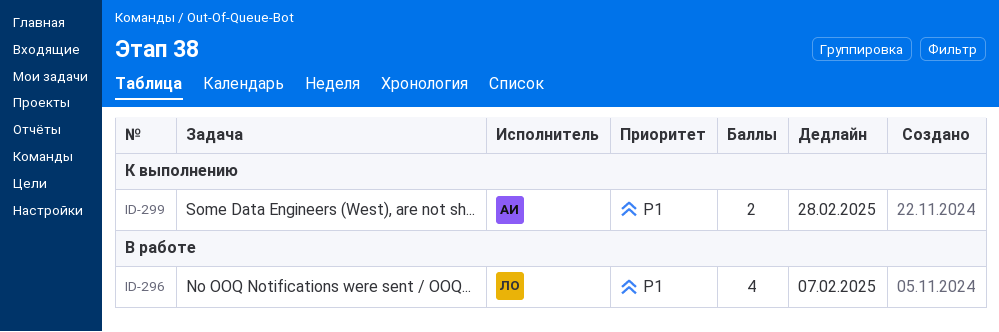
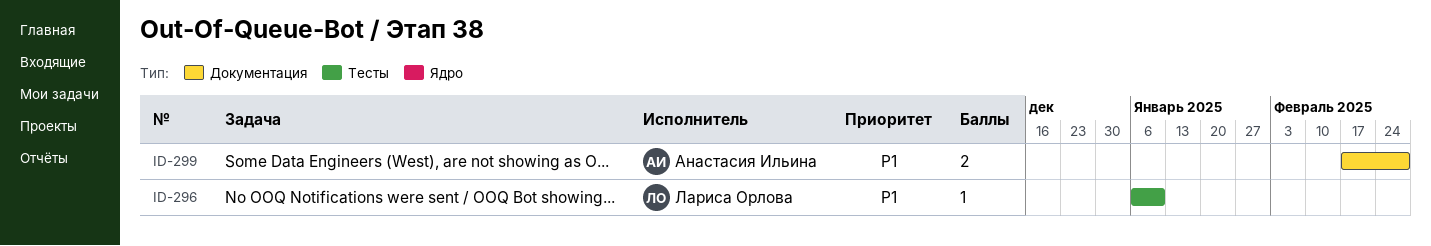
ID-296, estimate: 4 -> 1
ID-296, due: Feb 7 -> Jan 10

